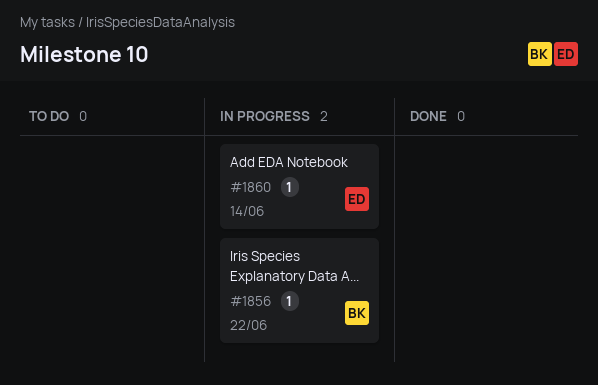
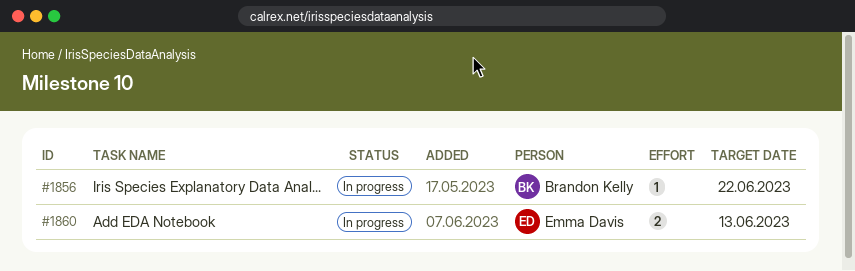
#1860, estimate: 1 -> 2
#1860, due: Jun 14 -> Jun 13

